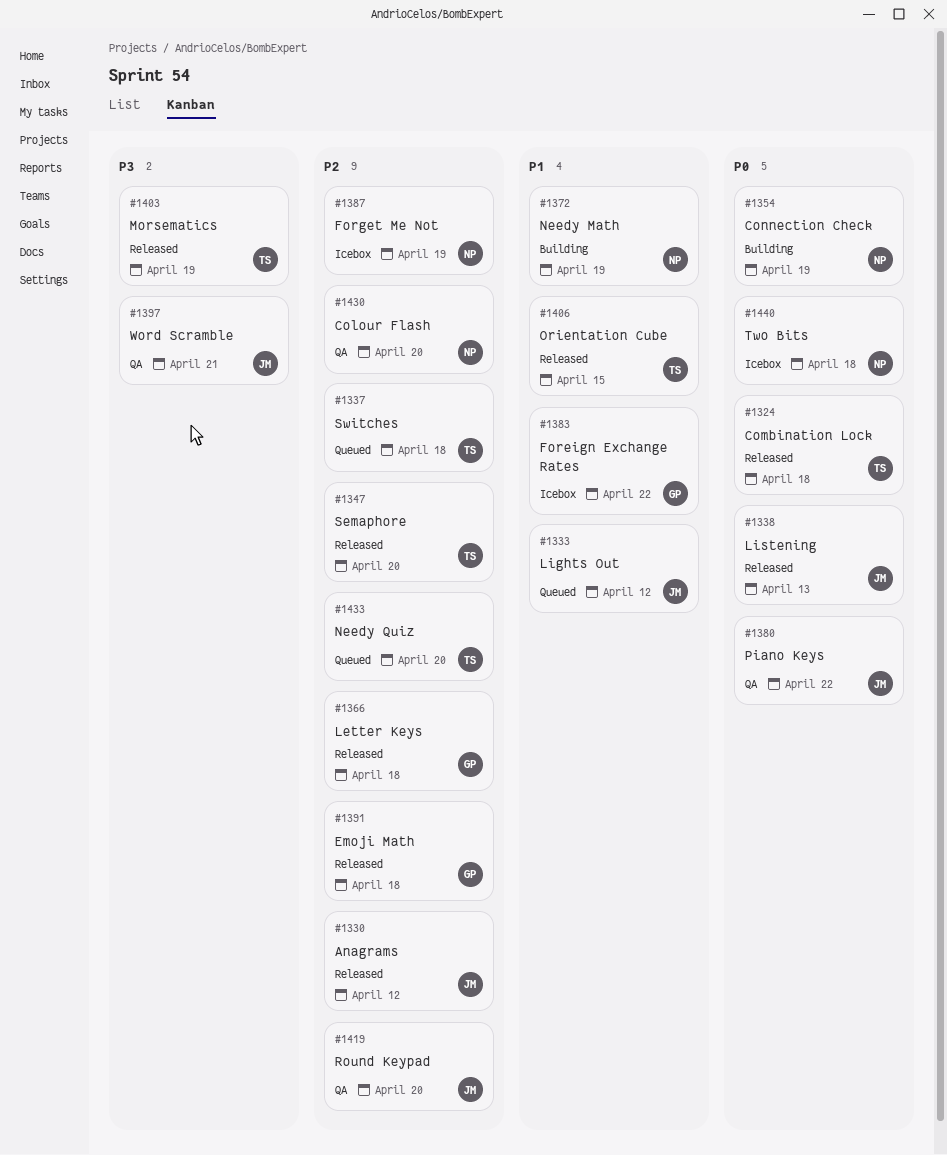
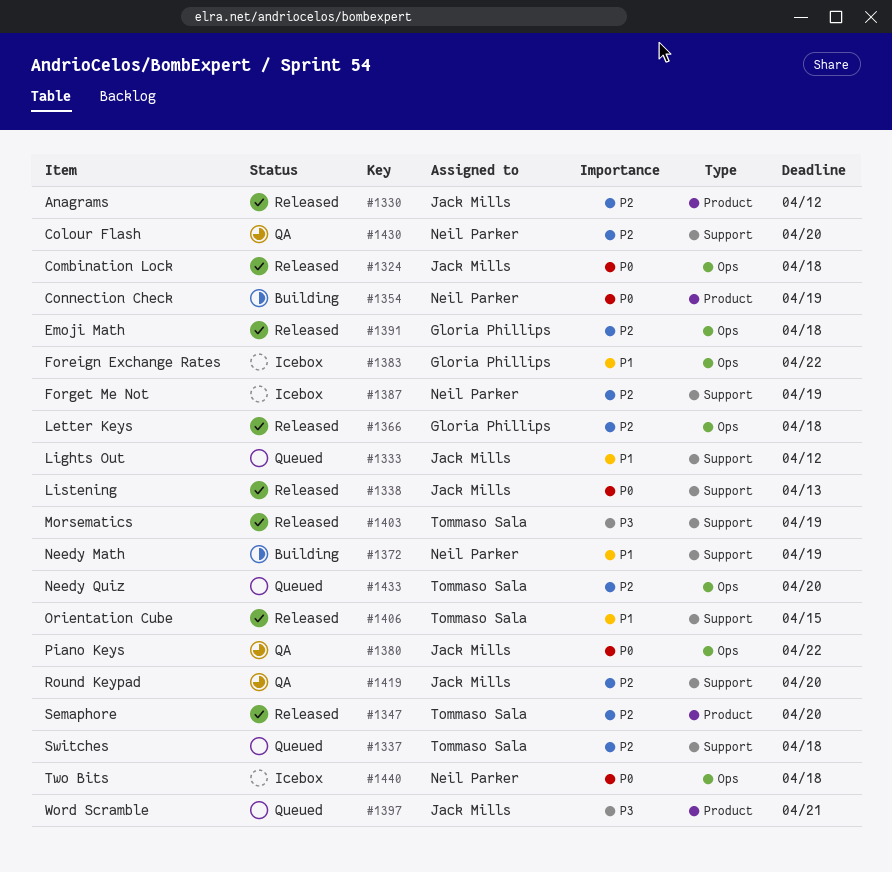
#1324, owner: Tommaso Sala -> Jack Mills
#1397, status: QA -> Queued

